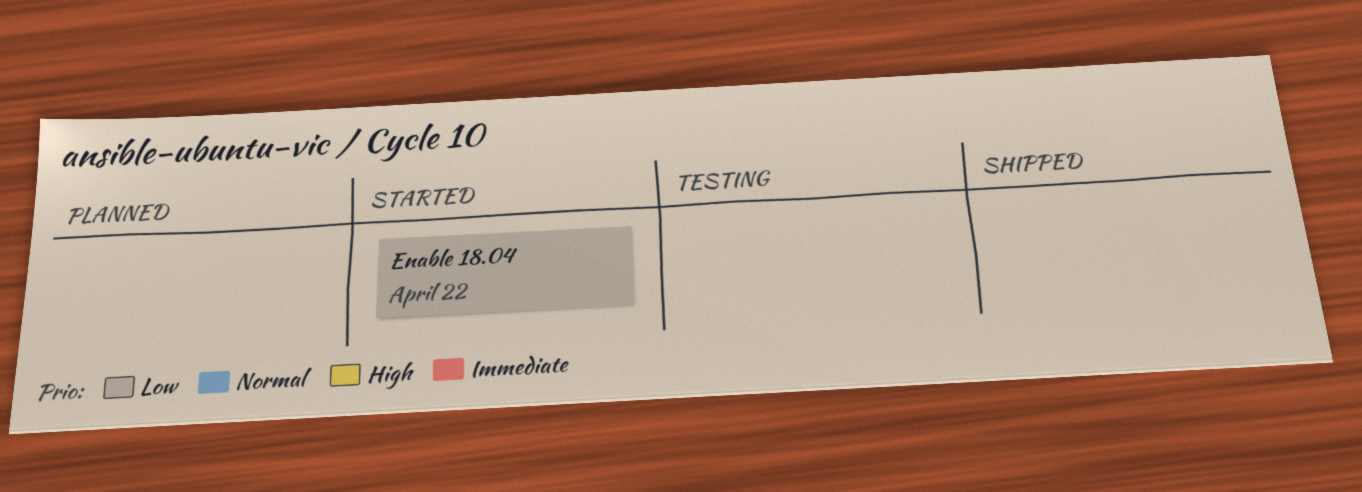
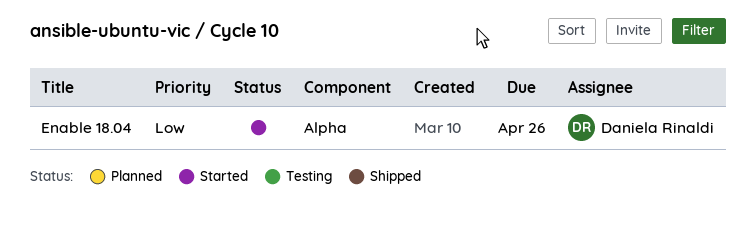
Enable 18.04, due: Apr 22 -> Apr 26

